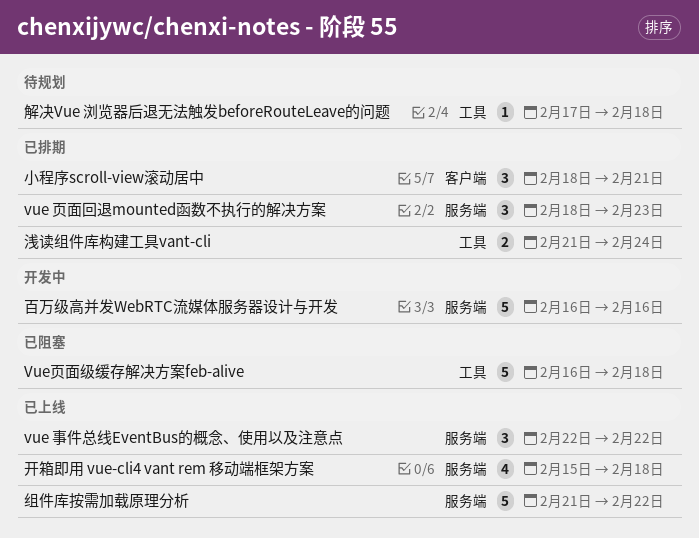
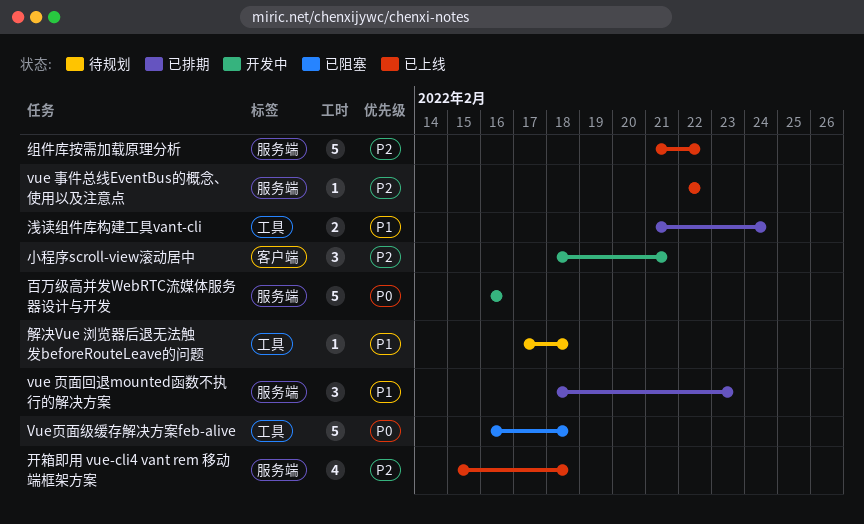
vue 事件总线EventBus的概念、使用以及注意点, estimate: 3 -> 1
小程序scroll-view滚动居中, status: 已排期 -> 开发中

